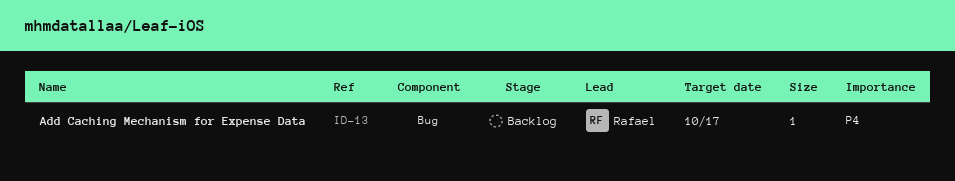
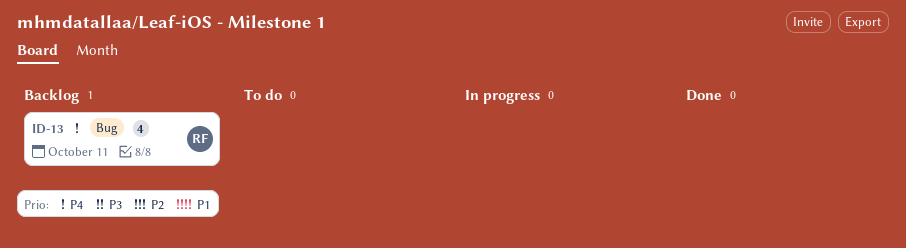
ID-13, estimate: 1 -> 4
ID-13, due: Oct 17 -> Oct 11

